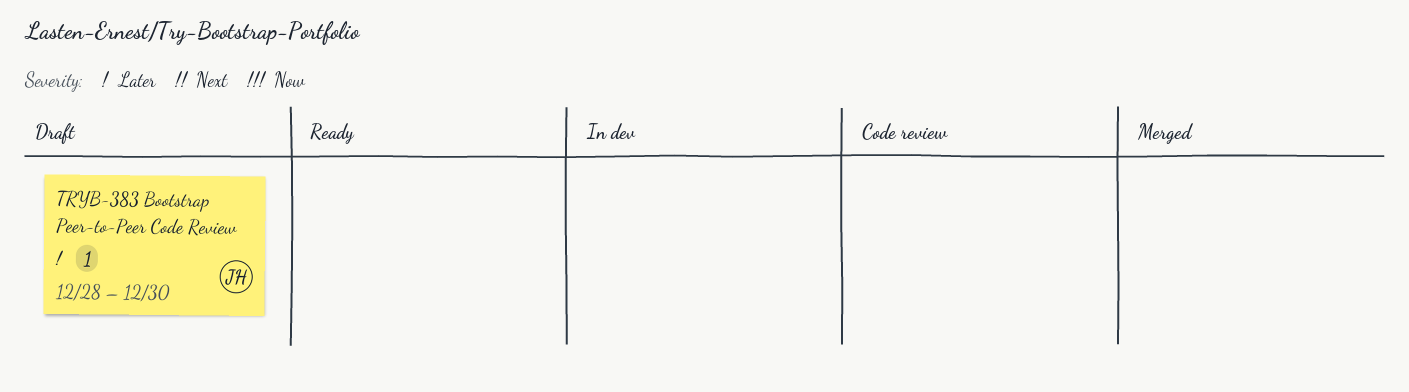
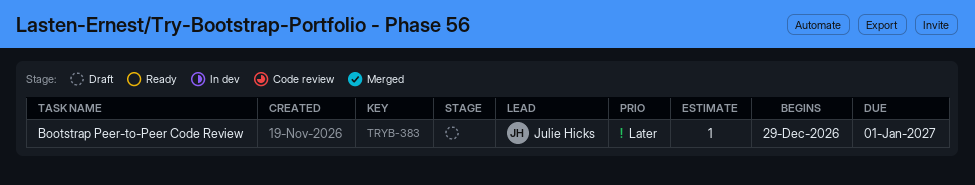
TRYB-383, start: Dec 28 -> Dec 29
TRYB-383, due: Dec 30 -> Jan 1

